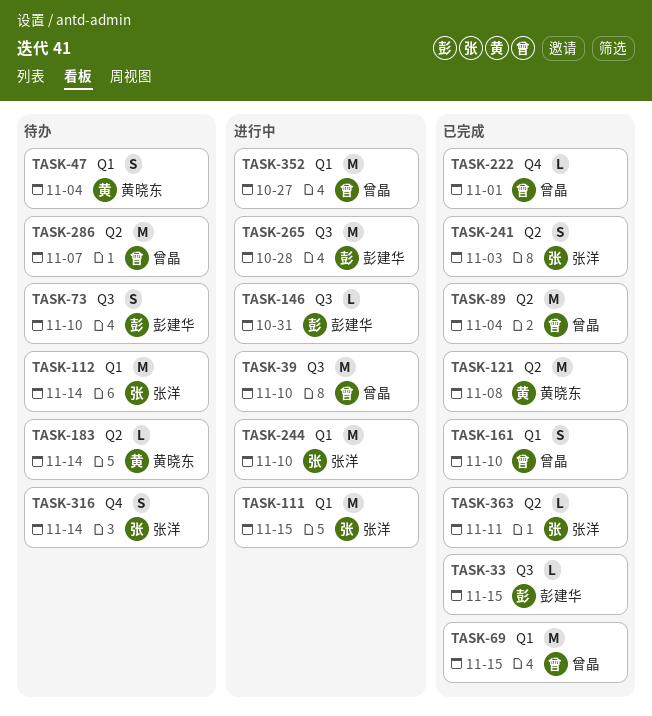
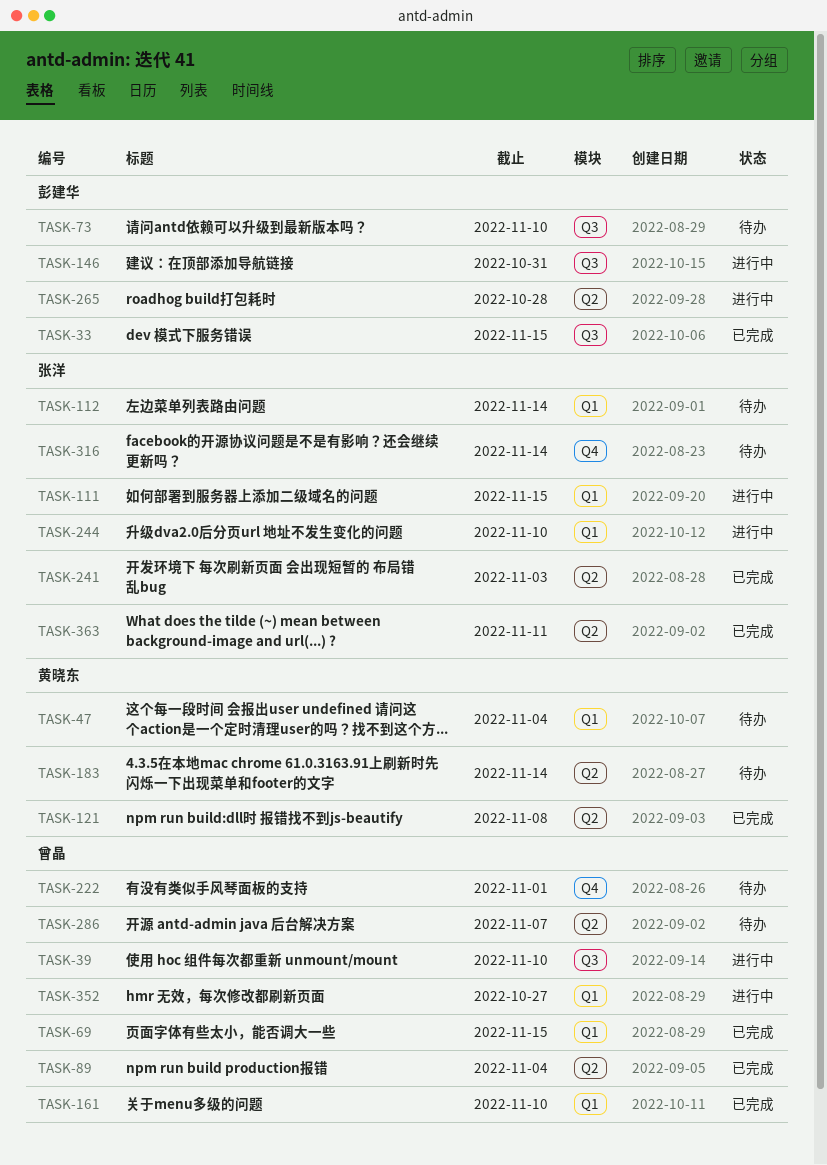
TASK-222, status: 已完成 -> 待办
TASK-265, label: Q3 -> Q2

